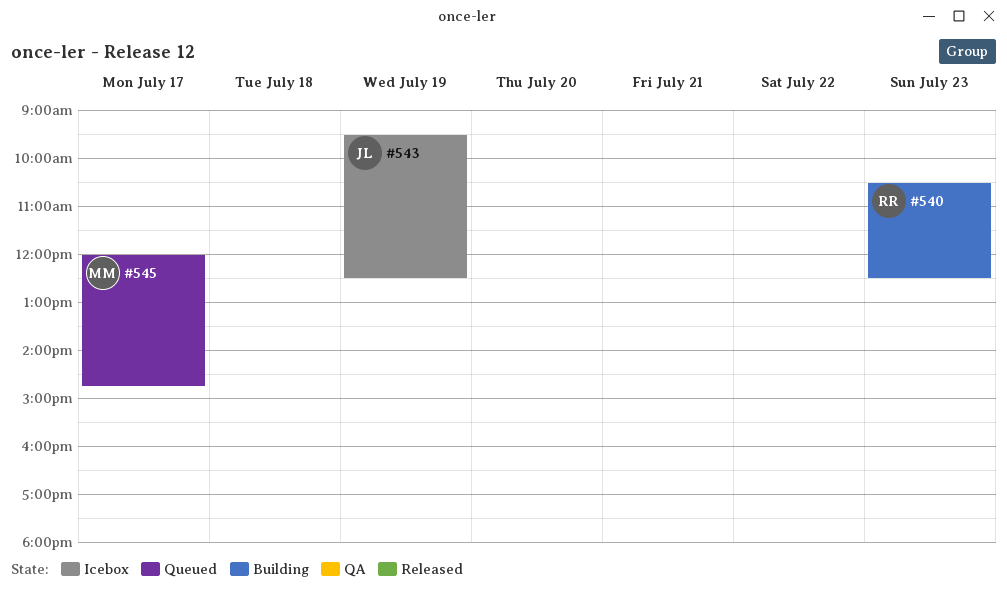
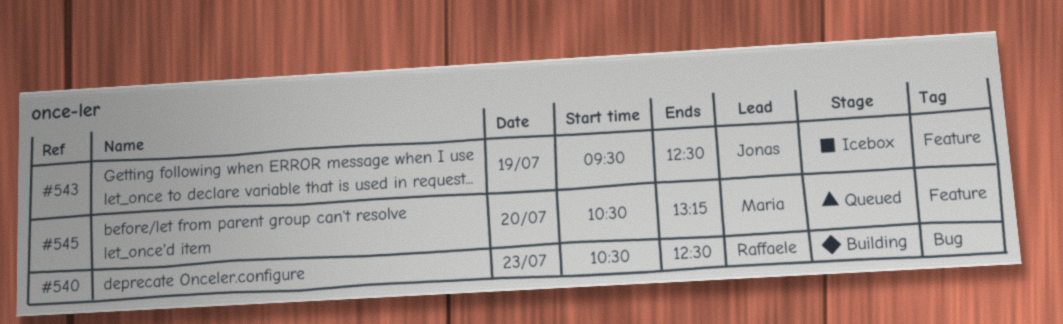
#545, day: Jul 17 -> Jul 20
#545, begins: 12:00 -> 10:30
#545, ends: 14:45 -> 13:15

